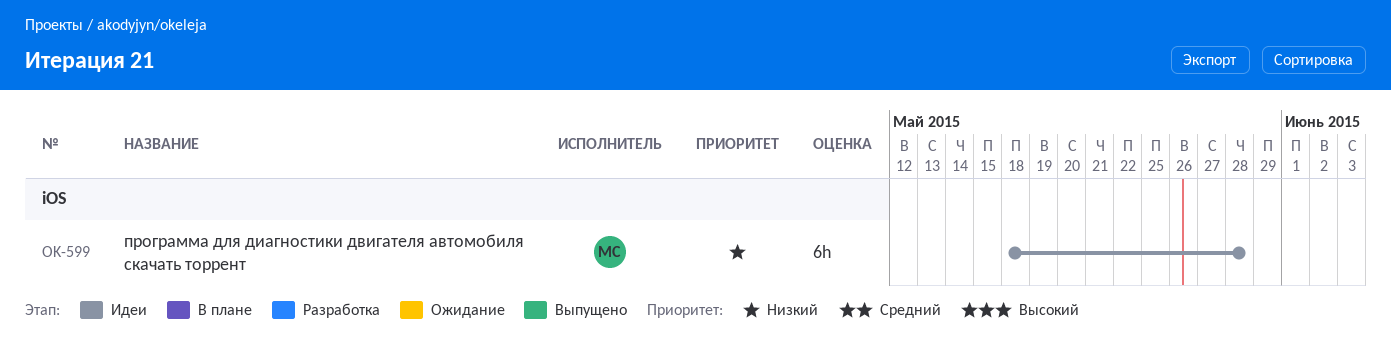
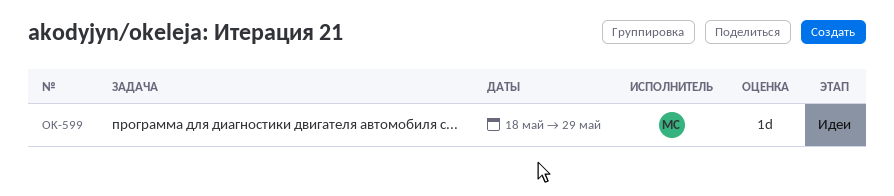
OK-599, estimate: 6h -> 1d
OK-599, due: May 28 -> May 29

